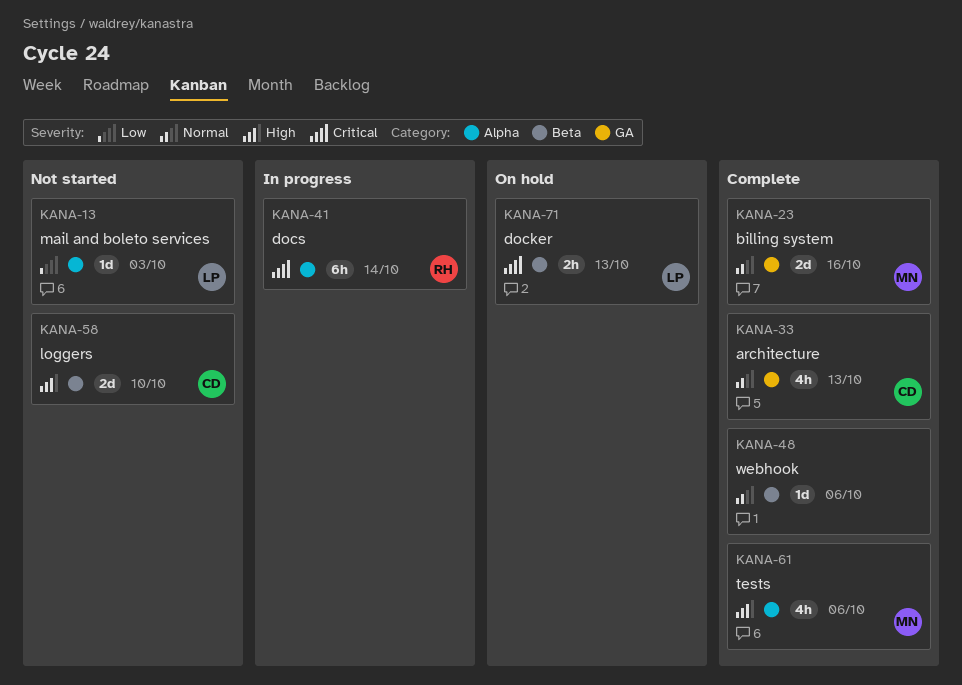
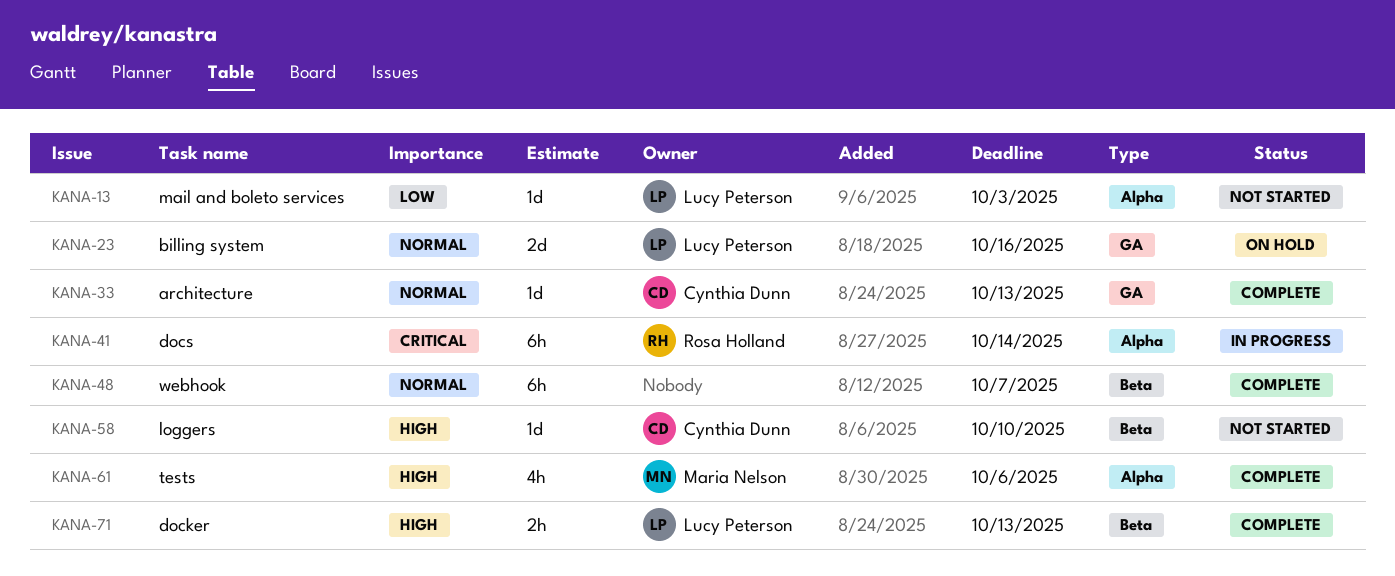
KANA-23, status: Complete -> On hold
KANA-23, owner: Maria Nelson -> Lucy Peterson
KANA-33, estimate: 4h -> 1d
KANA-48, estimate: 1d -> 6h
KANA-48, due: Oct 6 -> Oct 7
KANA-58, estimate: 2d -> 1d
KANA-71, status: On hold -> Complete
KANA-71, priority: Critical -> High

